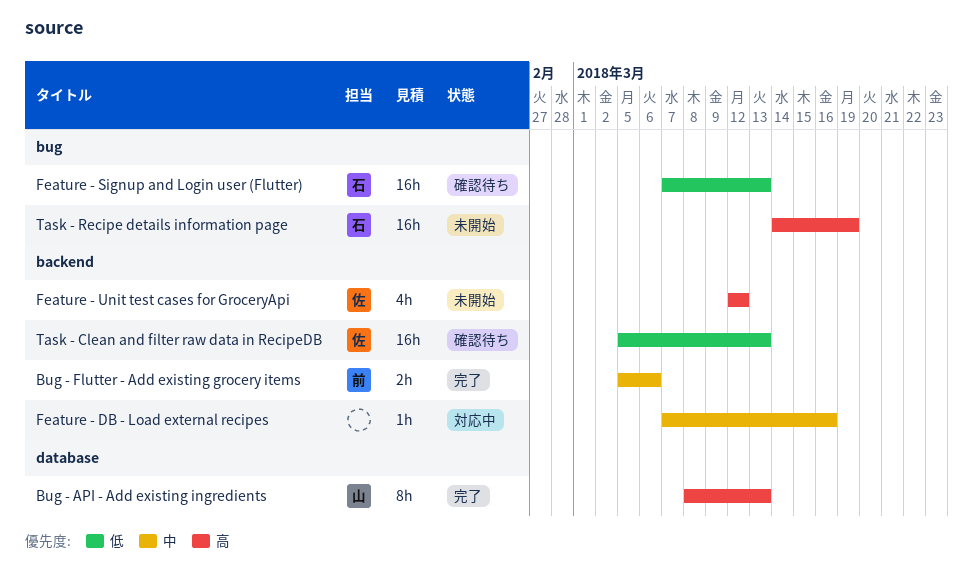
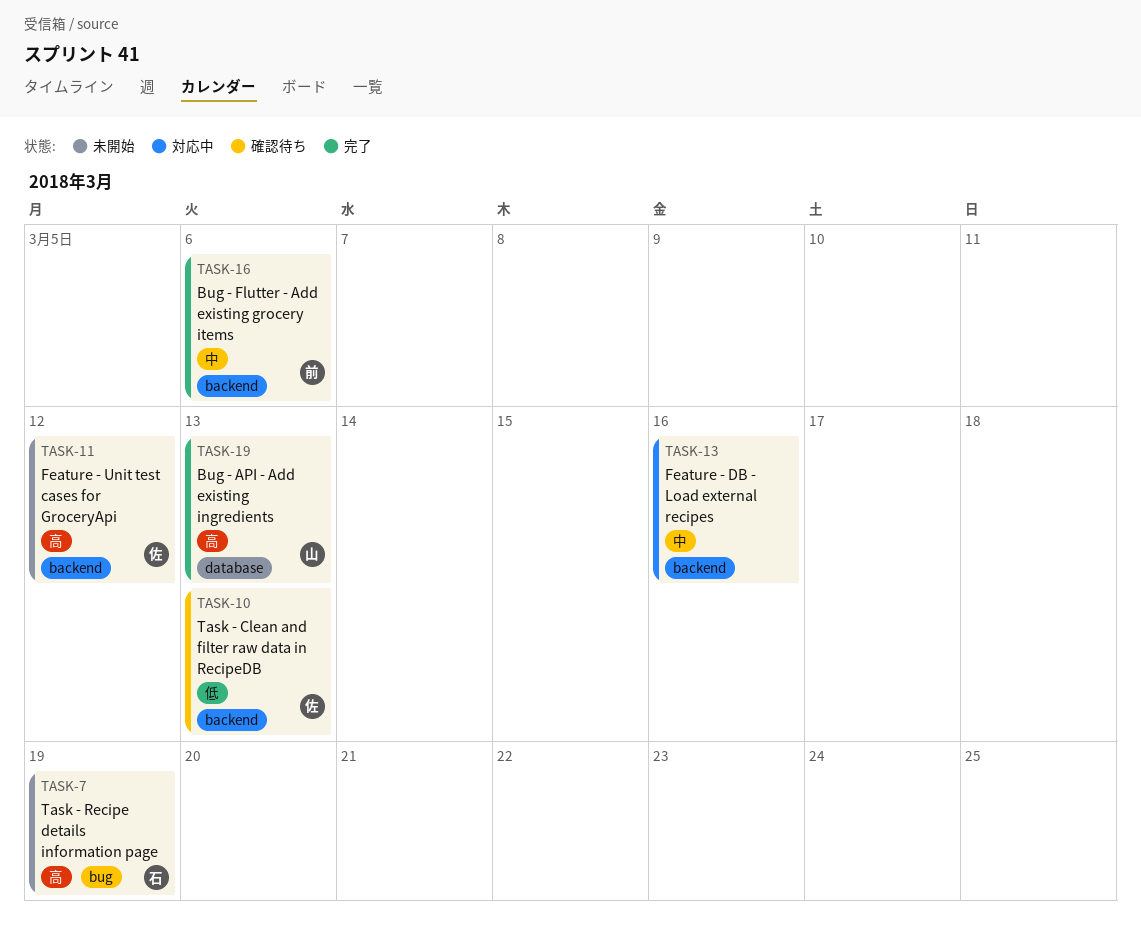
Feature - Signup and Login user (Flutter): present -> none

